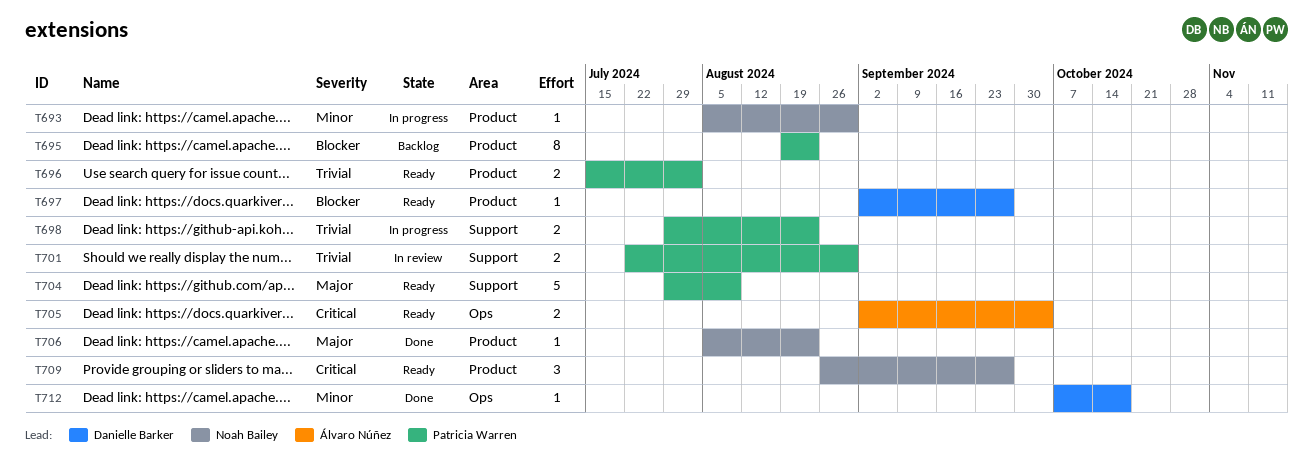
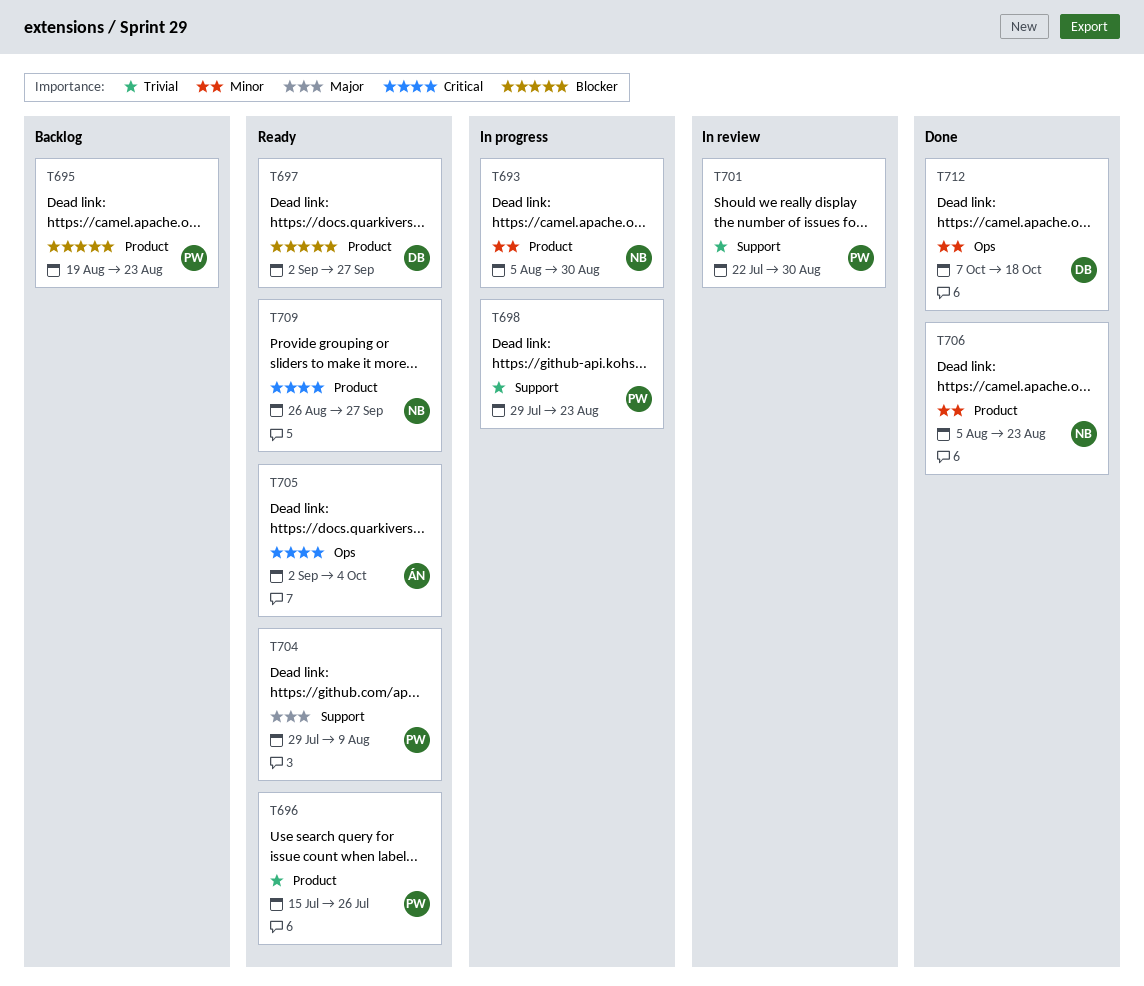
T696, due: Aug 2 -> Jul 26
T706, priority: Major -> Minor

